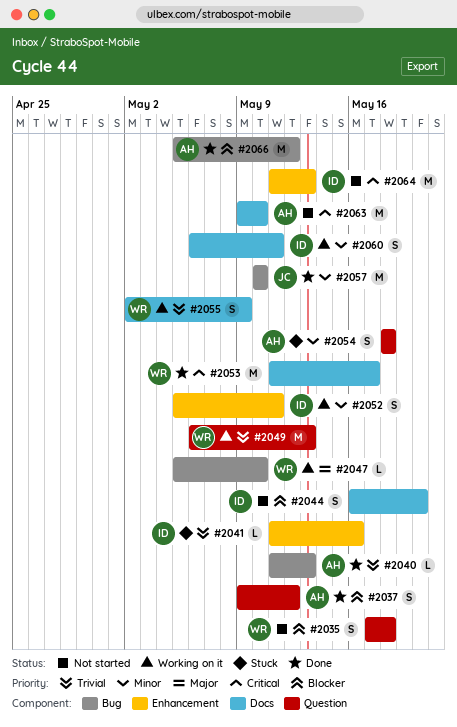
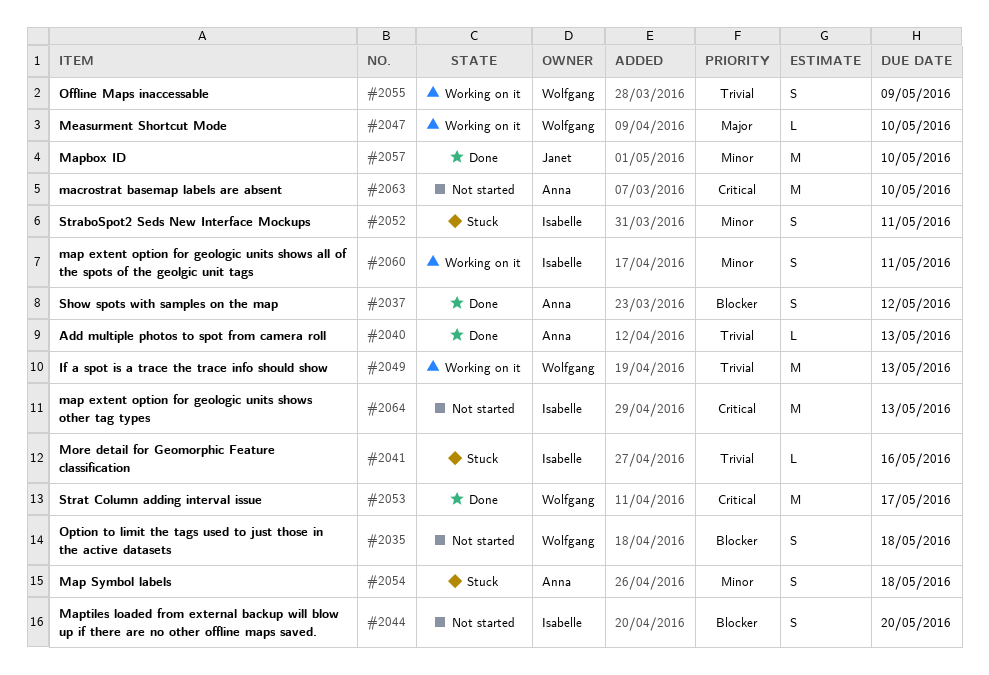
#2052, status: Working on it -> Stuck
#2066: present -> none

